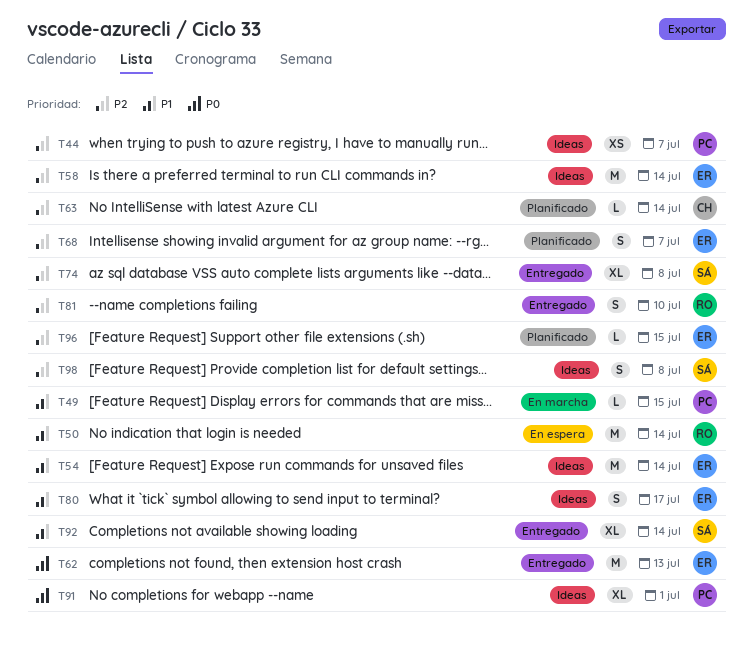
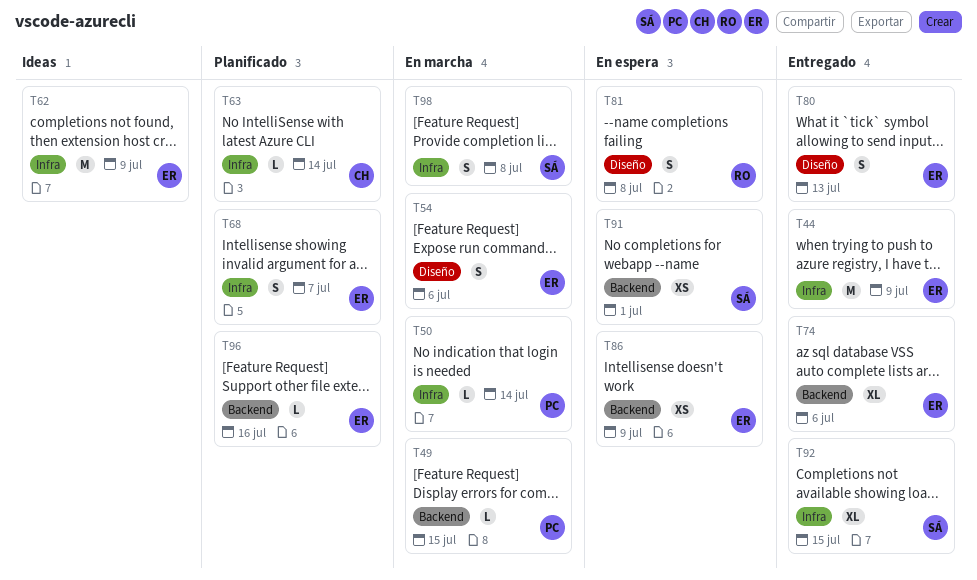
T44, status: Ideas -> Entregado
T44, owner: PC -> ER
T44, estimate: XS -> M
T44, due: Jul 7 -> Jul 9
T50, status: En espera -> En marcha
T50, owner: RO -> PC
T50, estimate: M -> L
T54, status: Ideas -> En marcha
T54, estimate: M -> S
T54, due: Jul 14 -> Jul 6
T58: present -> none
T62, status: Entregado -> Ideas
T62, due: Jul 13 -> Jul 9
T74, owner: SÁ -> ER
T74, due: Jul 8 -> Jul 6
T80, status: Ideas -> Entregado
T80, due: Jul 17 -> Jul 13
T81, status: Entregado -> En espera
T81, due: Jul 10 -> Jul 8
T86: none -> present
T91, status: Ideas -> En espera
T91, owner: PC -> SÁ
T91, estimate: XL -> XS
T92, due: Jul 14 -> Jul 15
T96, due: Jul 15 -> Jul 16
T98, status: Ideas -> En marcha

